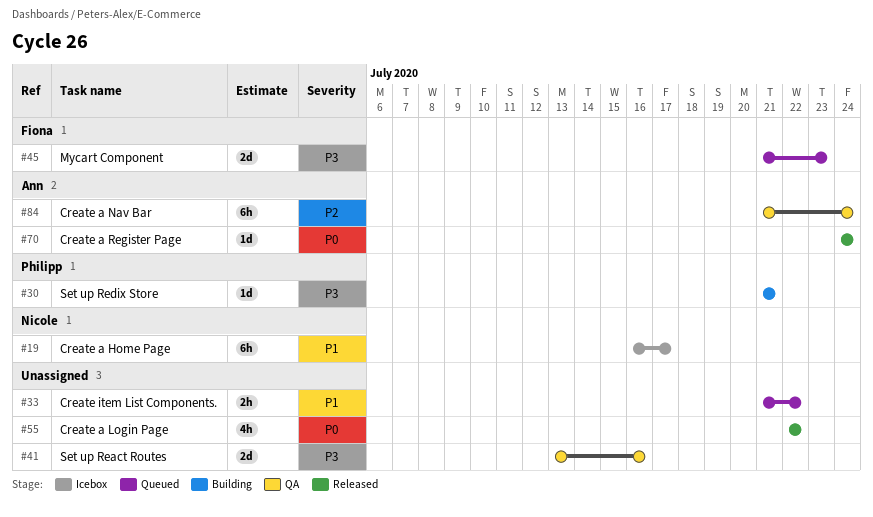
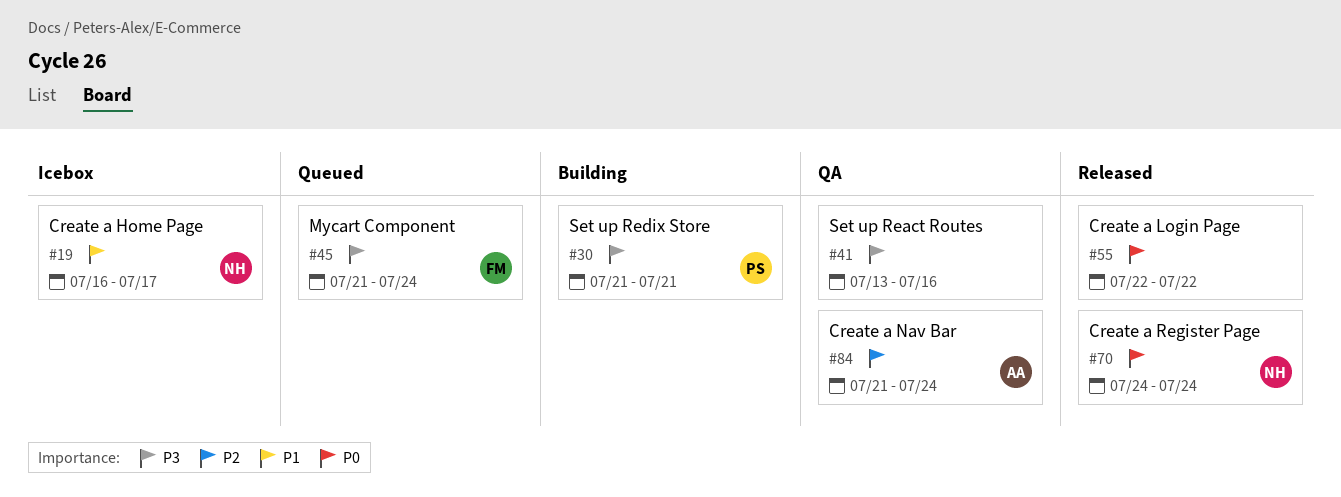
#33: present -> none
#45, due: Jul 23 -> Jul 24
#70, owner: Ann -> Nicole

